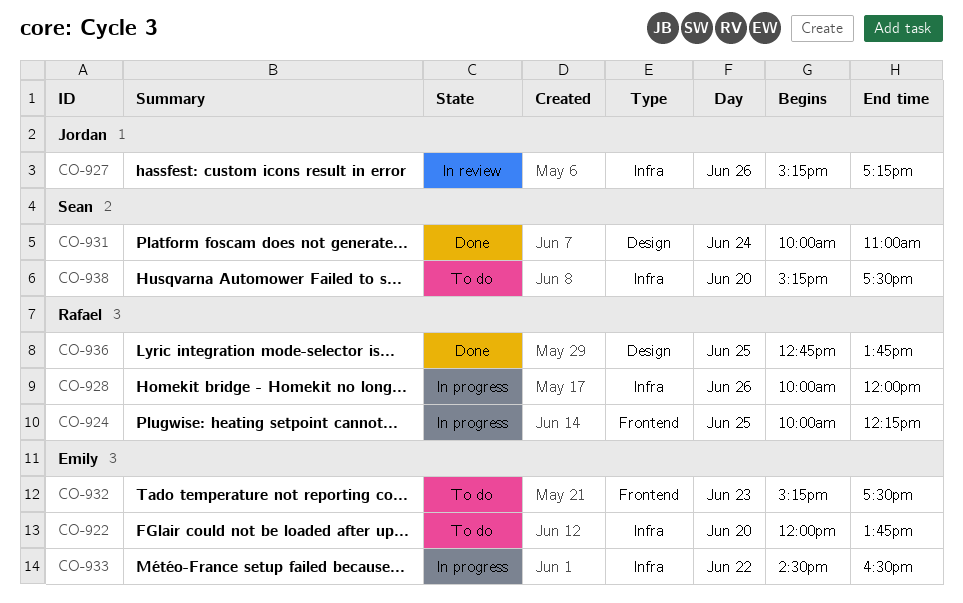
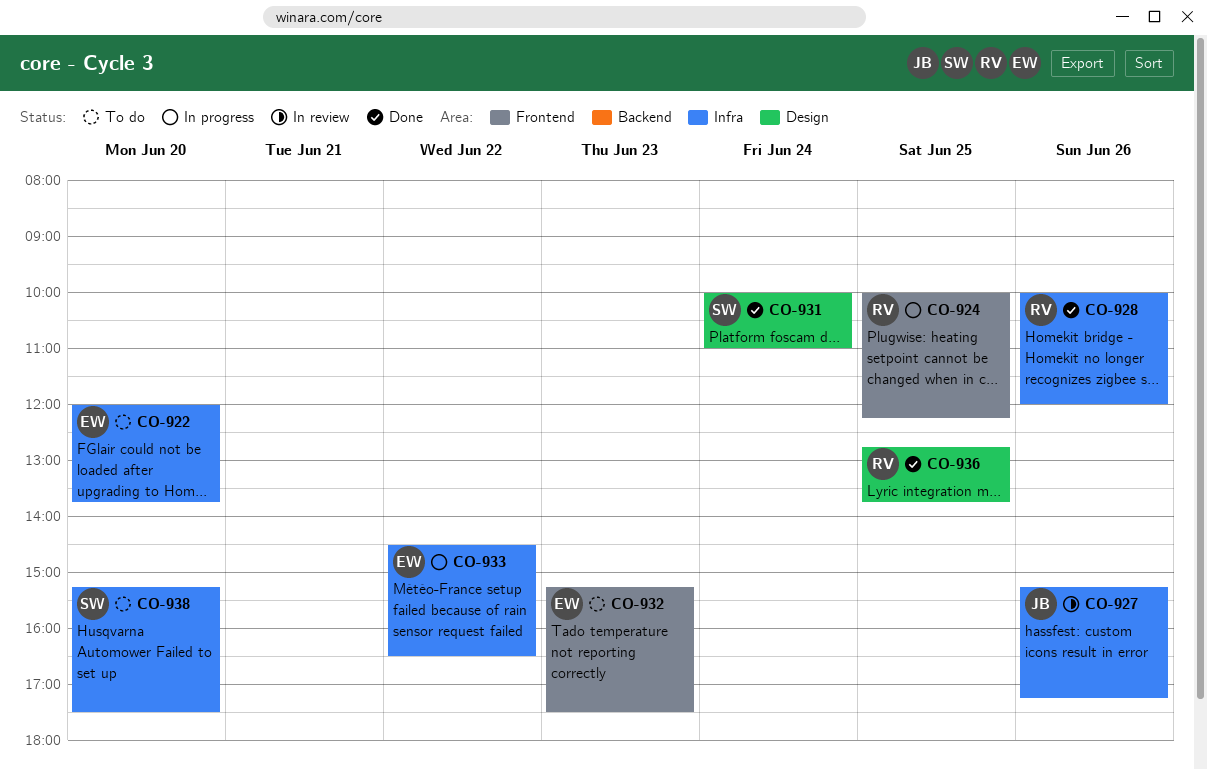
CO-928, status: In progress -> Done

